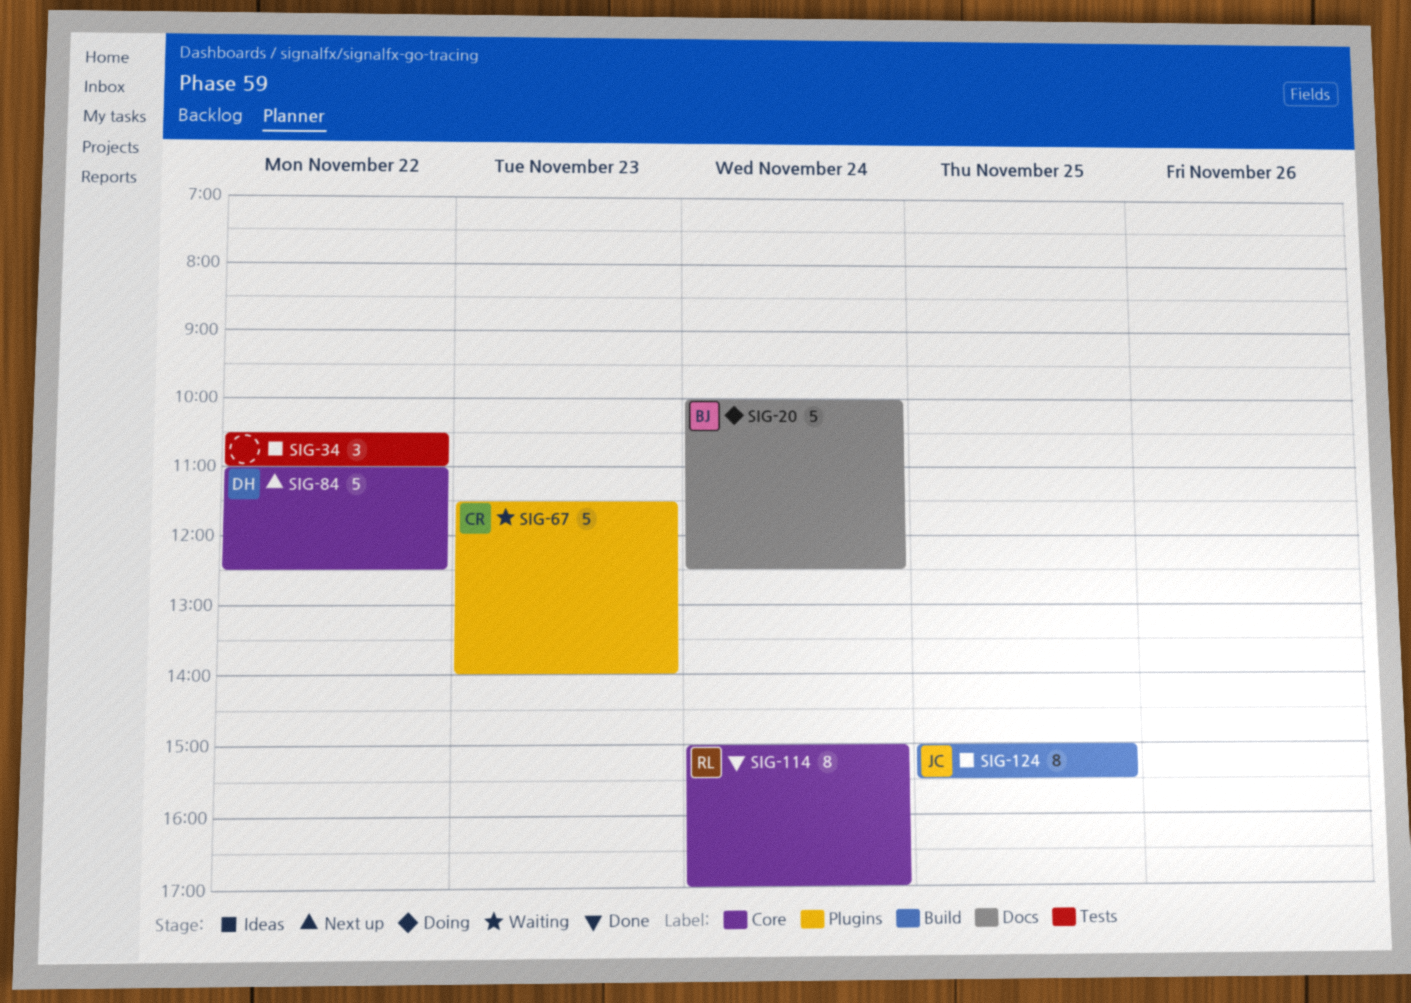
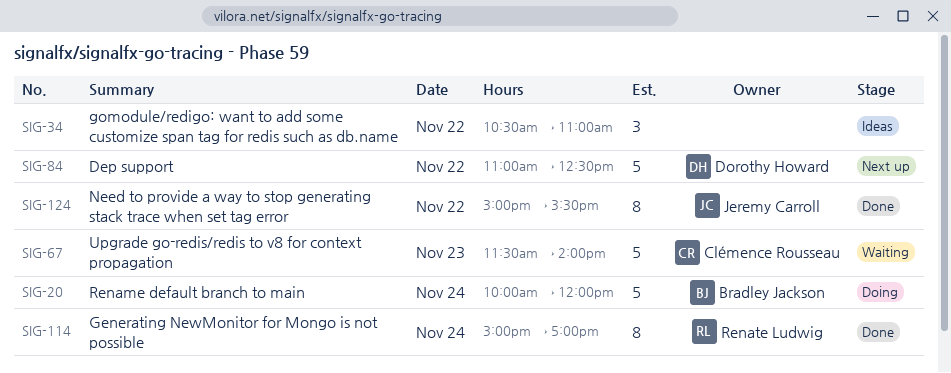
SIG-20, ends: 12:30 -> 12:00
SIG-124, status: Ideas -> Done
SIG-124, day: Nov 25 -> Nov 22

